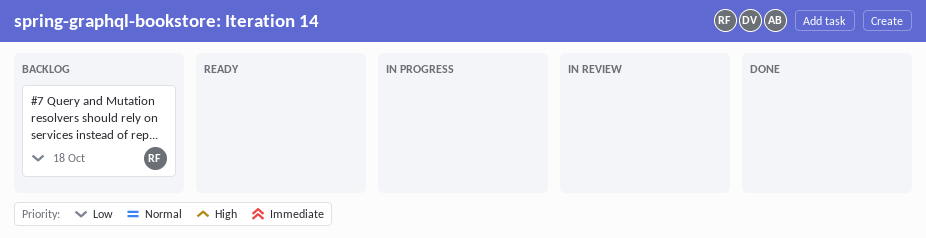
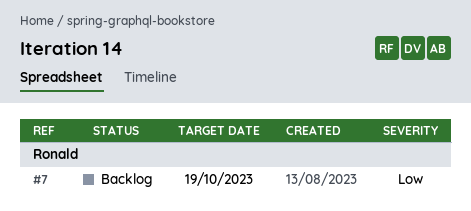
#7, due: Oct 18 -> Oct 19

